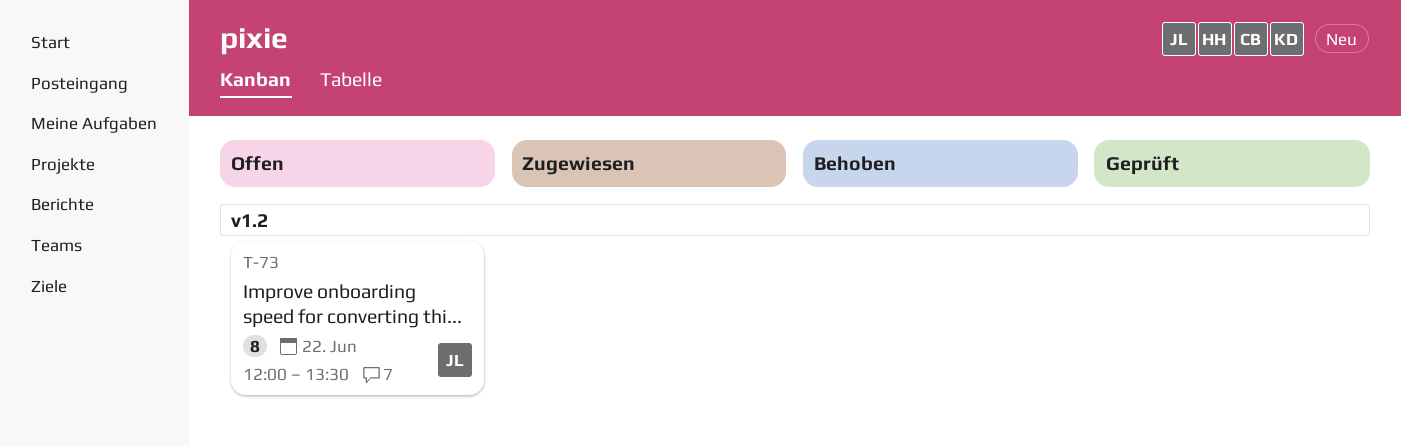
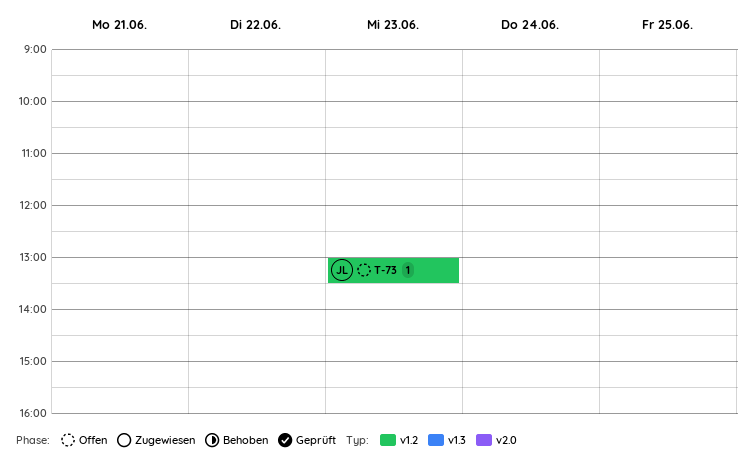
T-73, estimate: 8 -> 1
T-73, day: Jun 22 -> Jun 23
T-73, begins: 12:00 -> 13:00

